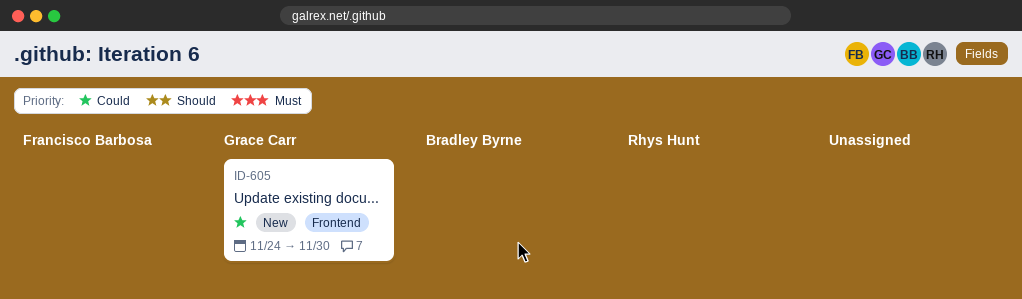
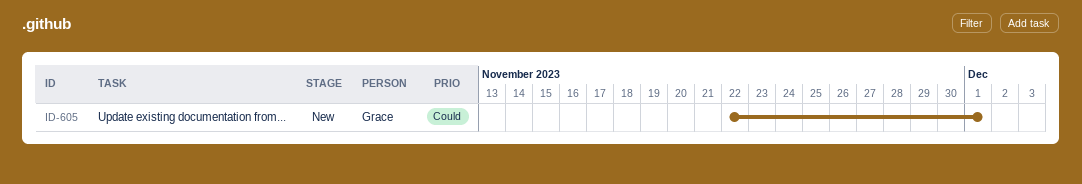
ID-605, start: Nov 24 -> Nov 22
ID-605, due: Nov 30 -> Dec 1

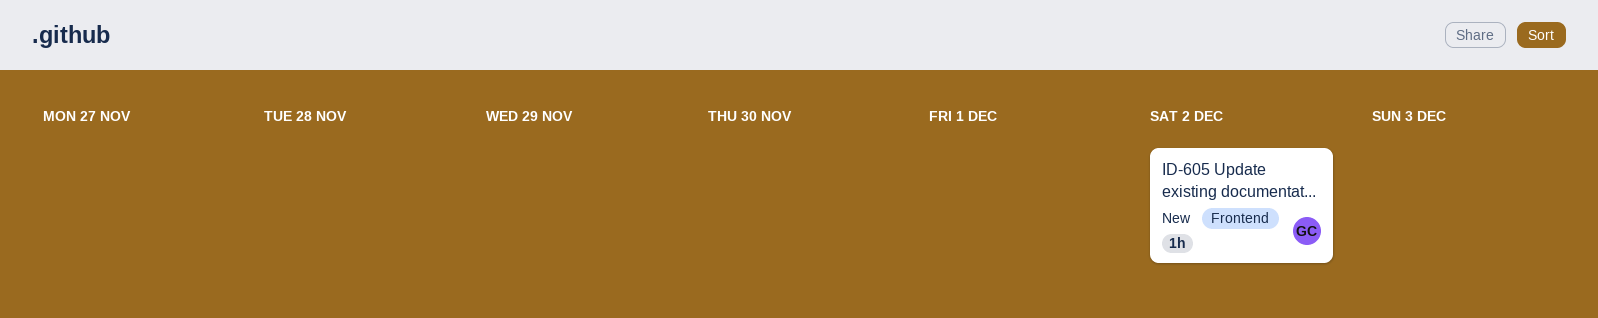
ID-605, due: Dec 1 -> Dec 2

